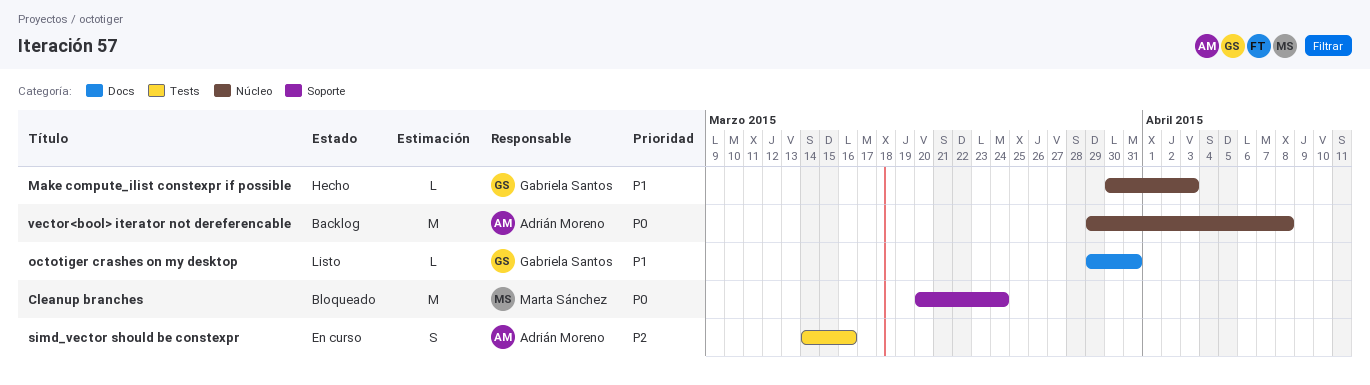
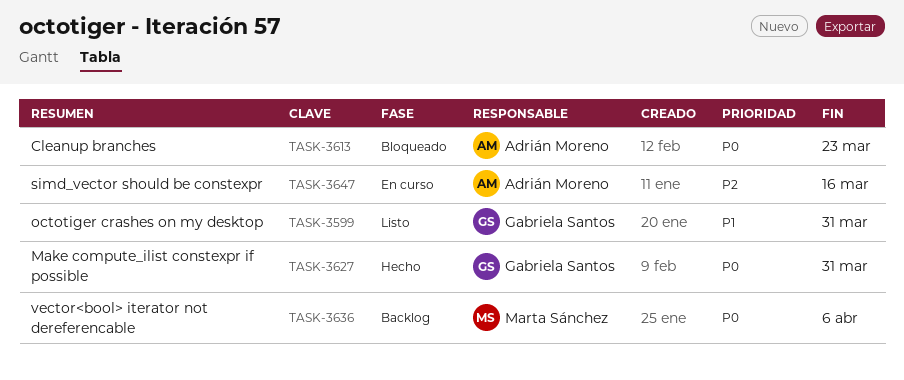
Cleanup branches, owner: Marta Sánchez -> Adrián Moreno
Cleanup branches, due: Mar 24 -> Mar 23
Make compute_ilist constexpr if possible, priority: P1 -> P0
Make compute_ilist constexpr if possible, due: Apr 3 -> Mar 31
vector<bool> iterator not dereferencable, owner: Adrián Moreno -> Marta Sánchez
vector<bool> iterator not dereferencable, due: Apr 8 -> Apr 6

